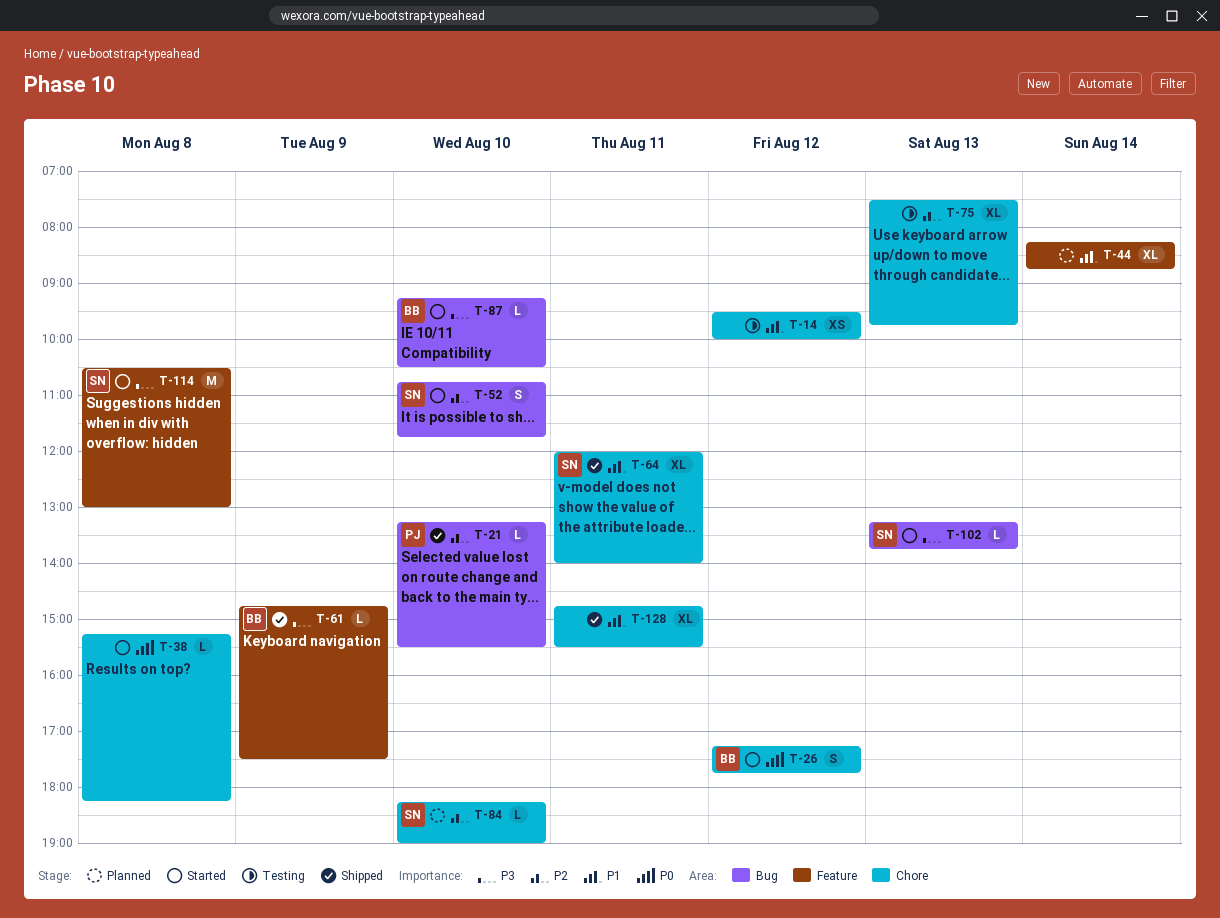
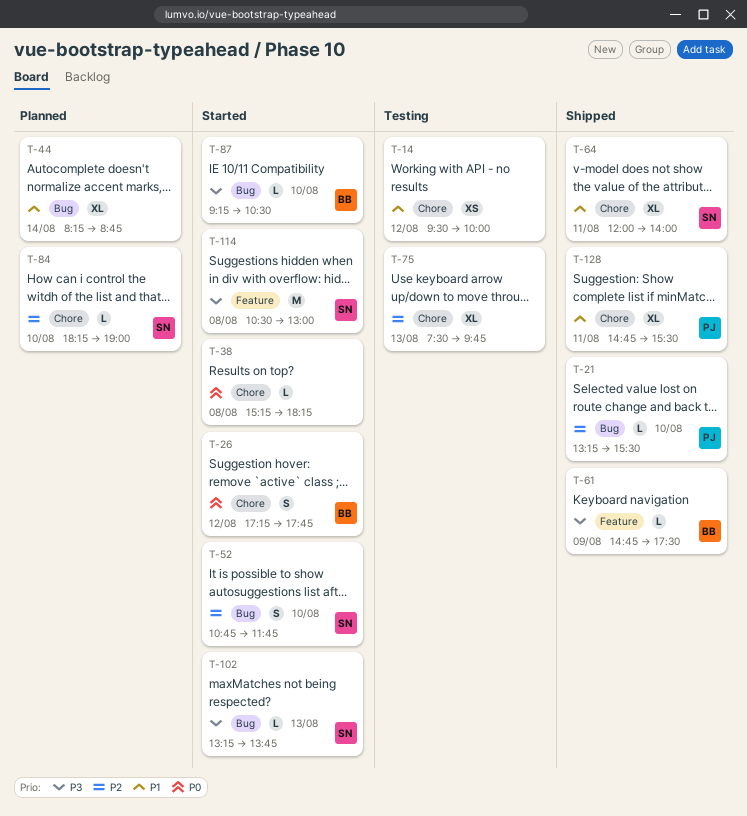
T-44, label: Feature -> Bug
T-128, owner: none -> PJ

